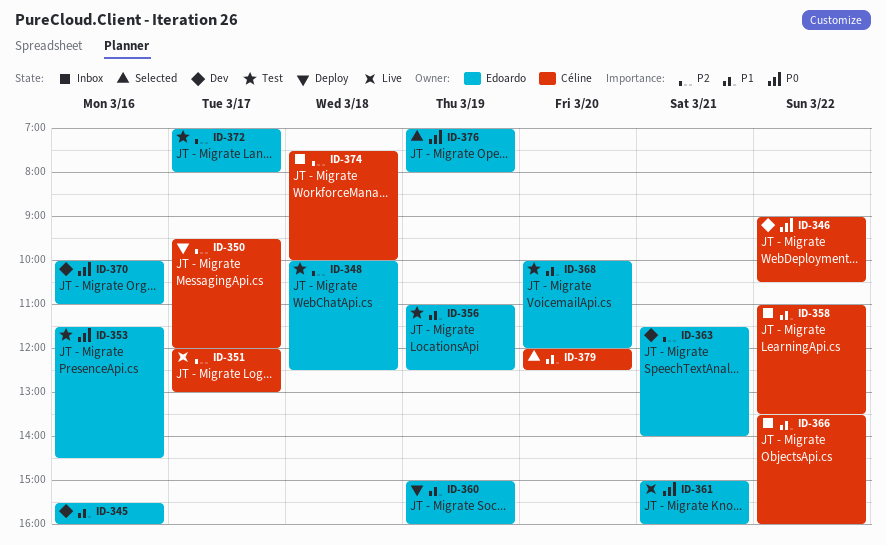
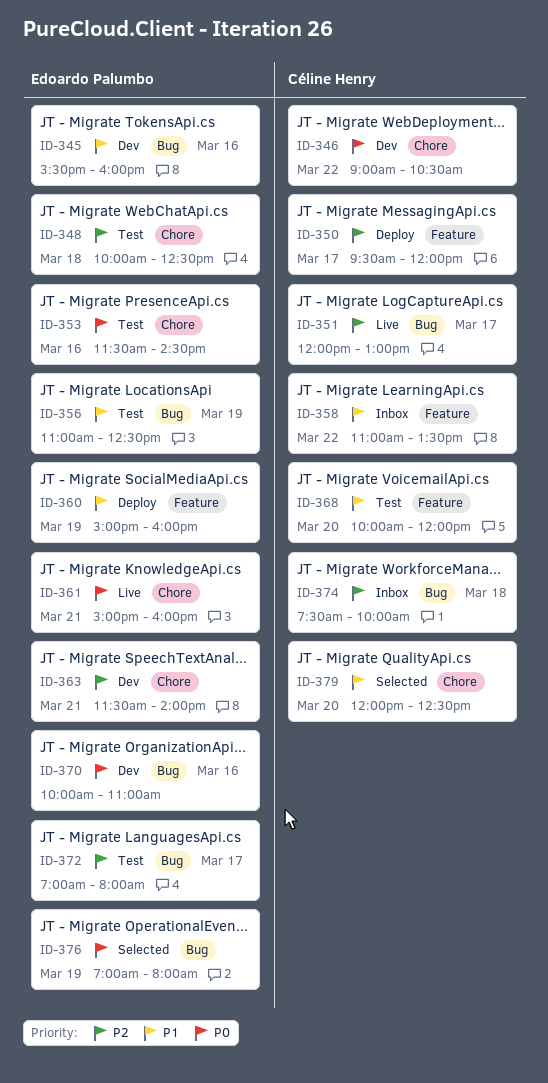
ID-366: present -> none
ID-368, owner: Edoardo Palumbo -> Céline Henry

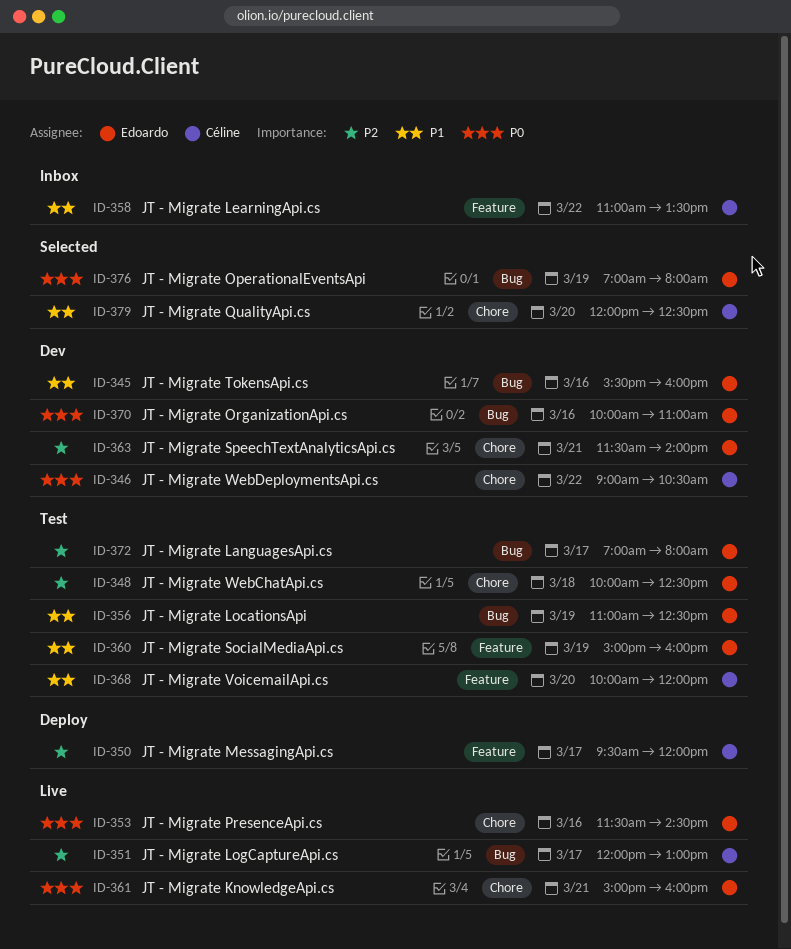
ID-353, status: Test -> Live
ID-360, status: Deploy -> Test
ID-374: present -> none

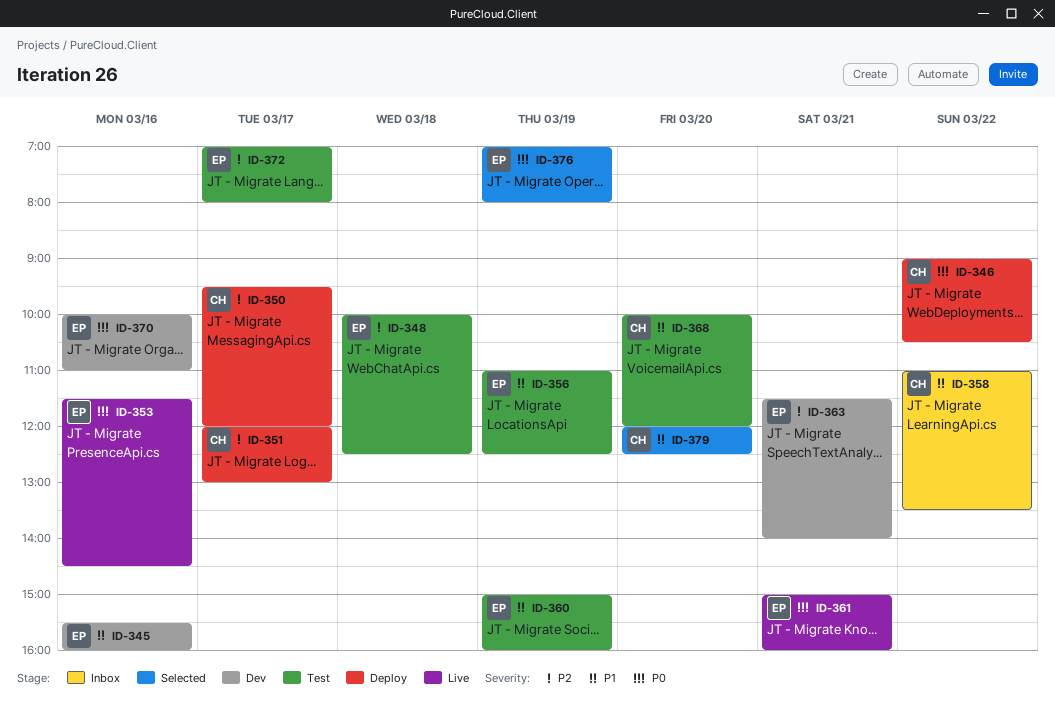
ID-346, status: Dev -> Deploy
ID-351, status: Live -> Deploy

